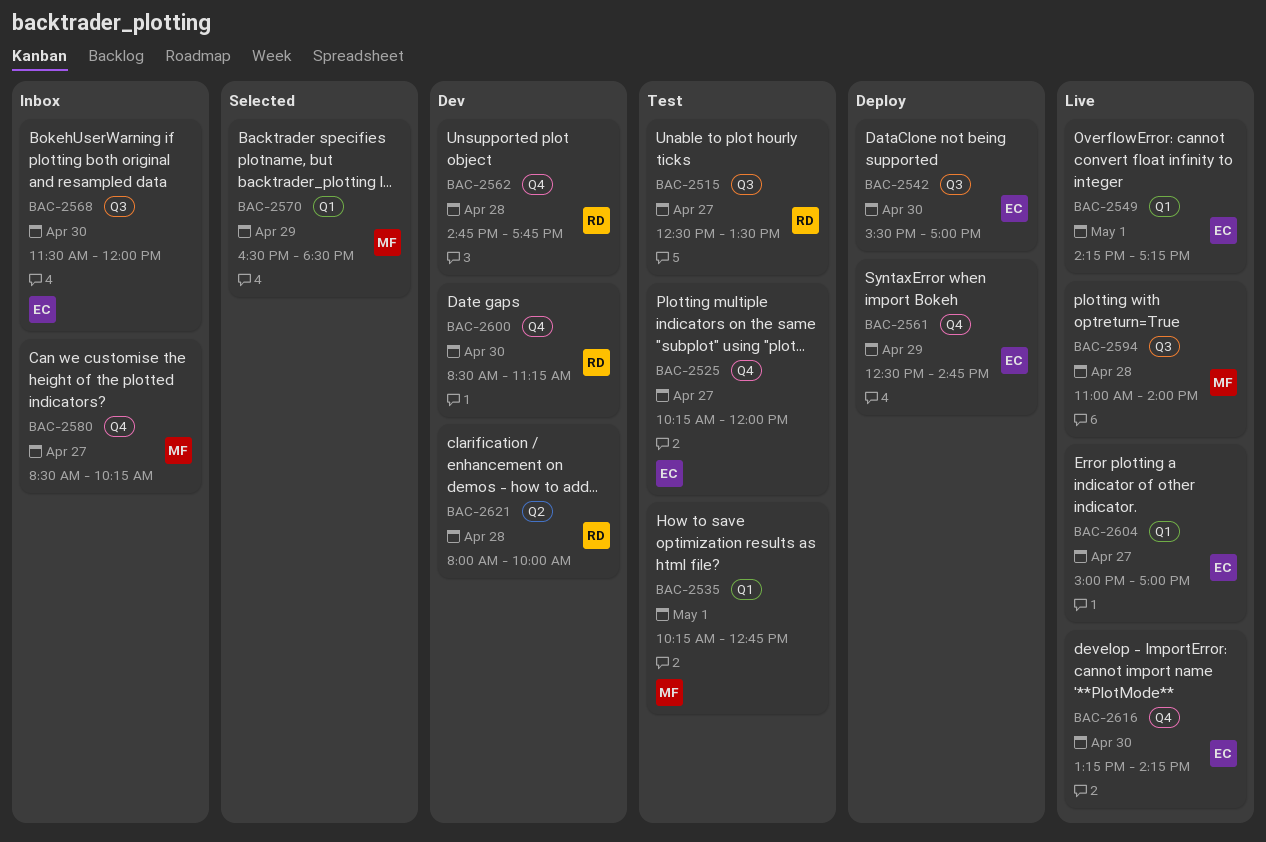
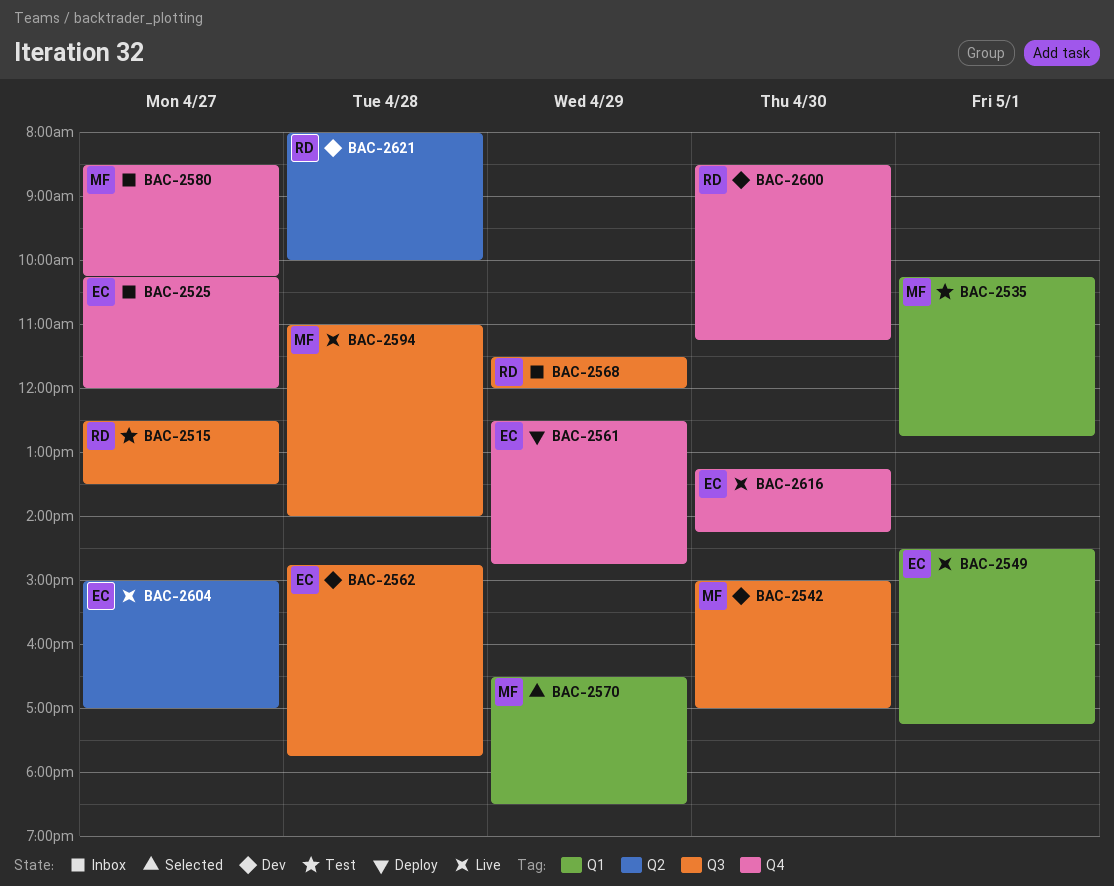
BAC-2525, status: Test -> Inbox
BAC-2542, status: Deploy -> Dev
BAC-2542, owner: EC -> MF
BAC-2542, begins: 15:30 -> 15:00
BAC-2549, begins: 14:15 -> 14:30
BAC-2562, owner: RD -> EC
BAC-2562, label: Q4 -> Q3
BAC-2568, owner: EC -> RD
BAC-2568, day: Apr 30 -> Apr 29
BAC-2604, label: Q1 -> Q2

